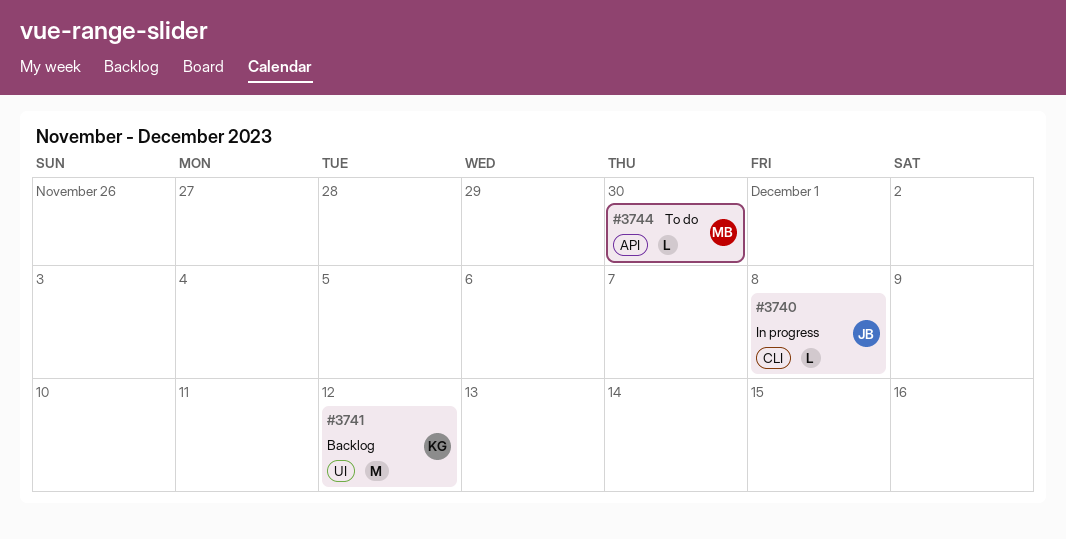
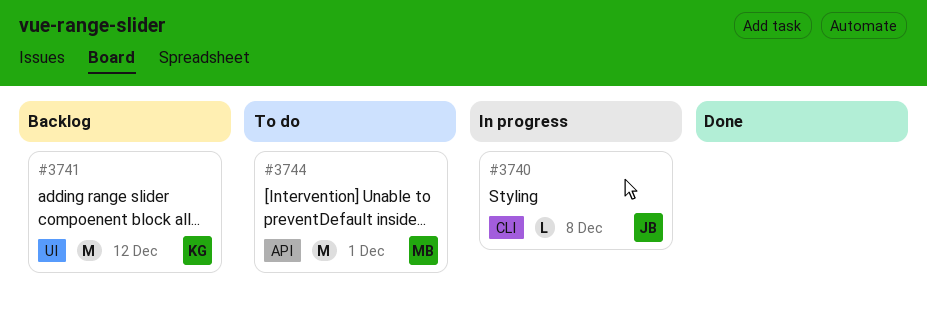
#3744, estimate: L -> M
#3744, due: Nov 30 -> Dec 1

